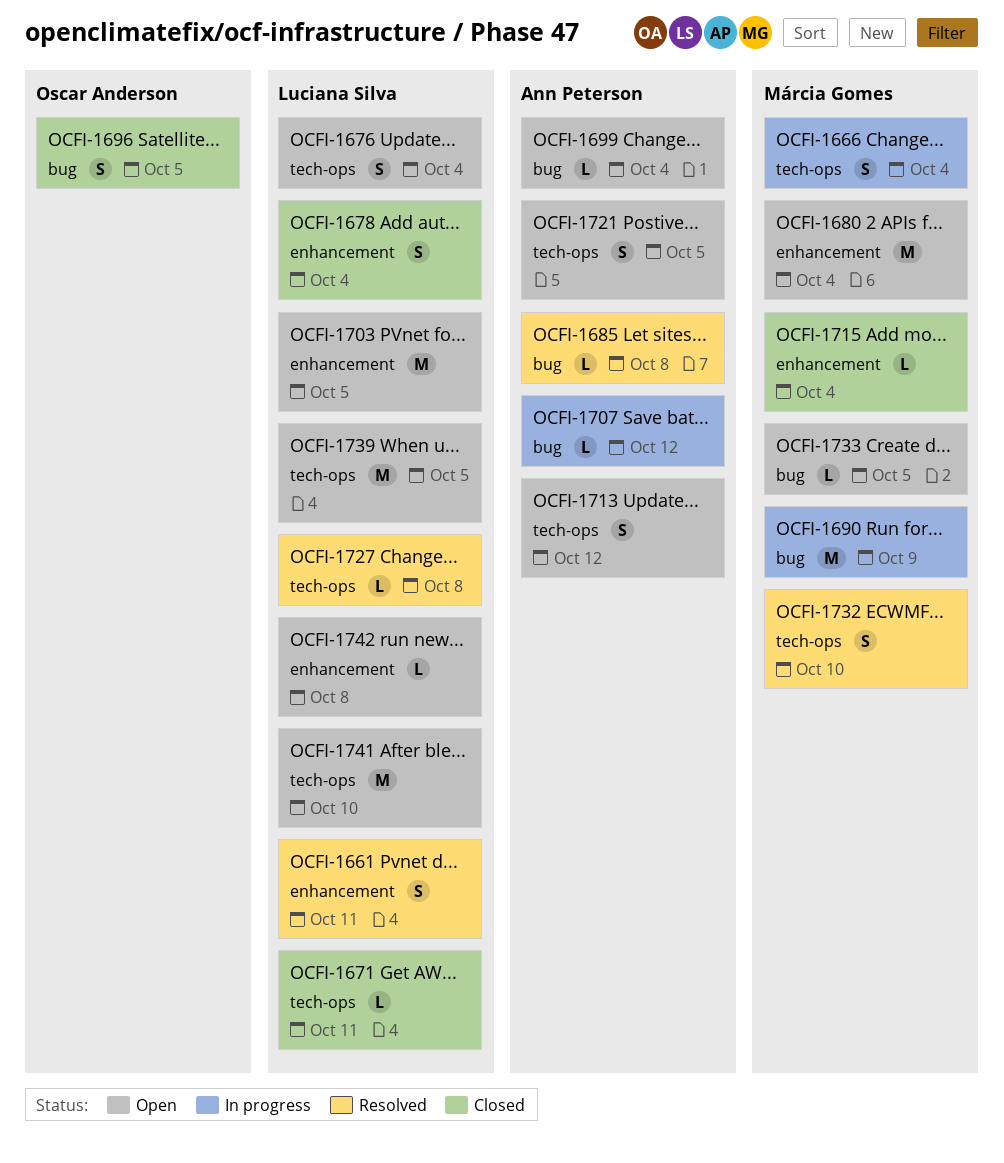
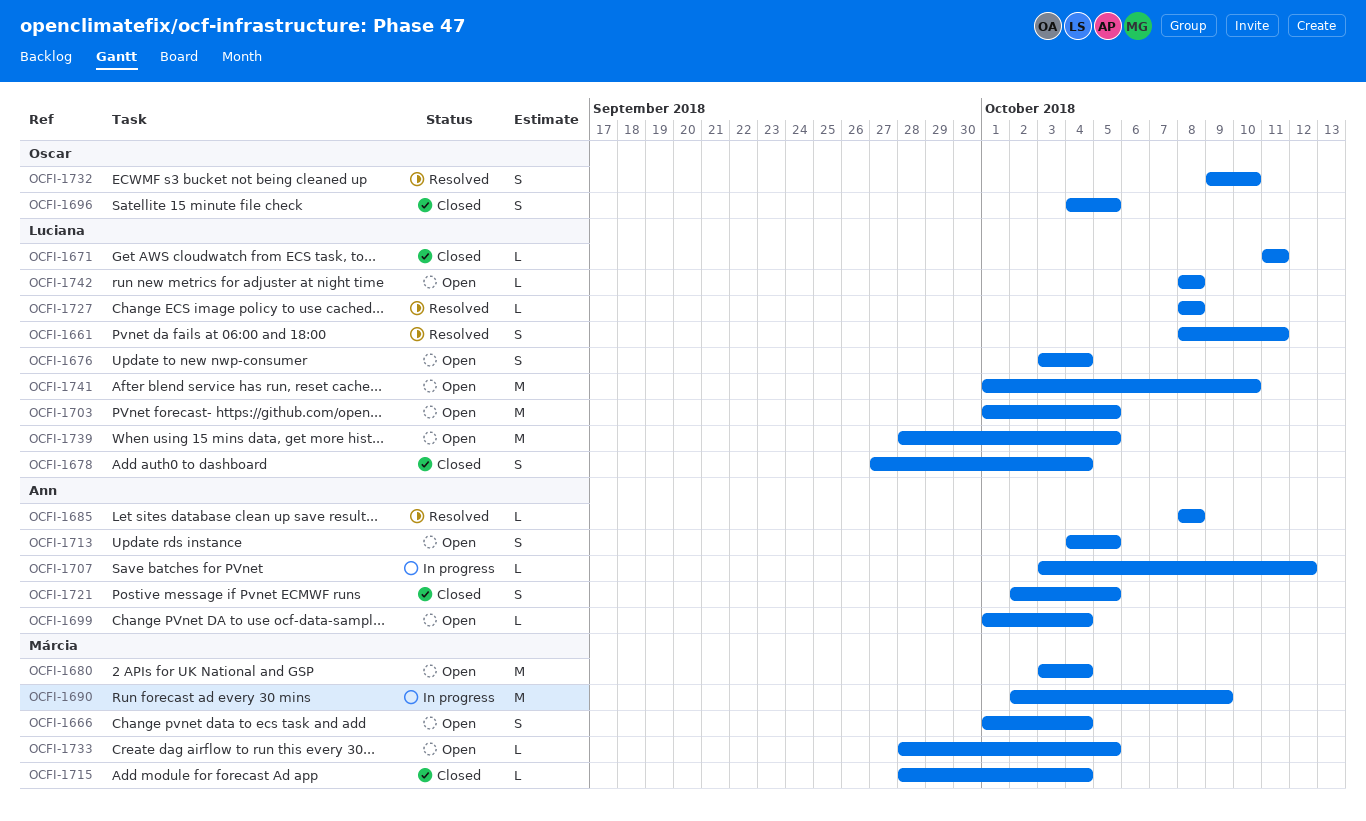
OCFI-1666, status: In progress -> Open
OCFI-1713, due: Oct 12 -> Oct 5
OCFI-1721, status: Open -> Closed
OCFI-1732, owner: Márcia Gomes -> Oscar Anderson

